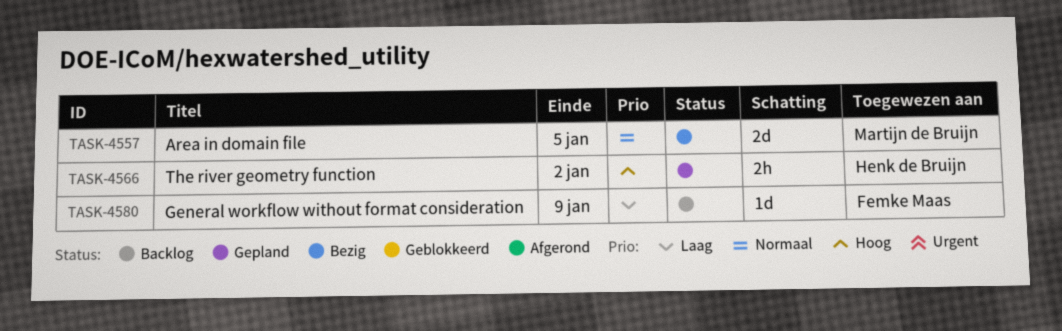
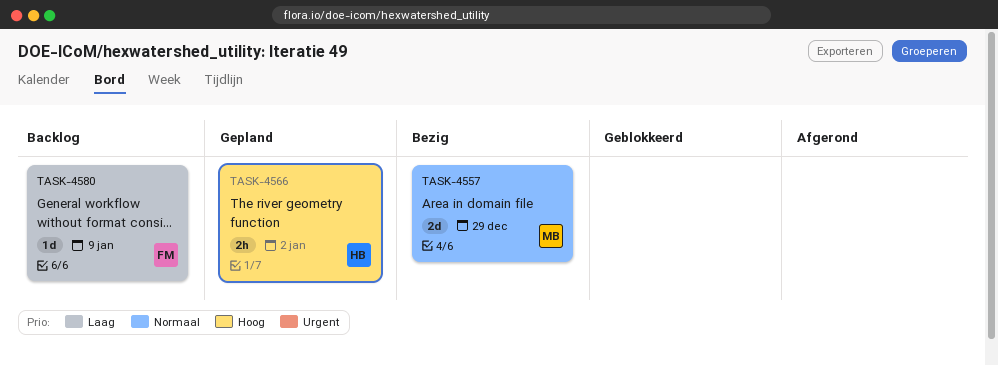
TASK-4557, due: Jan 5 -> Dec 29

